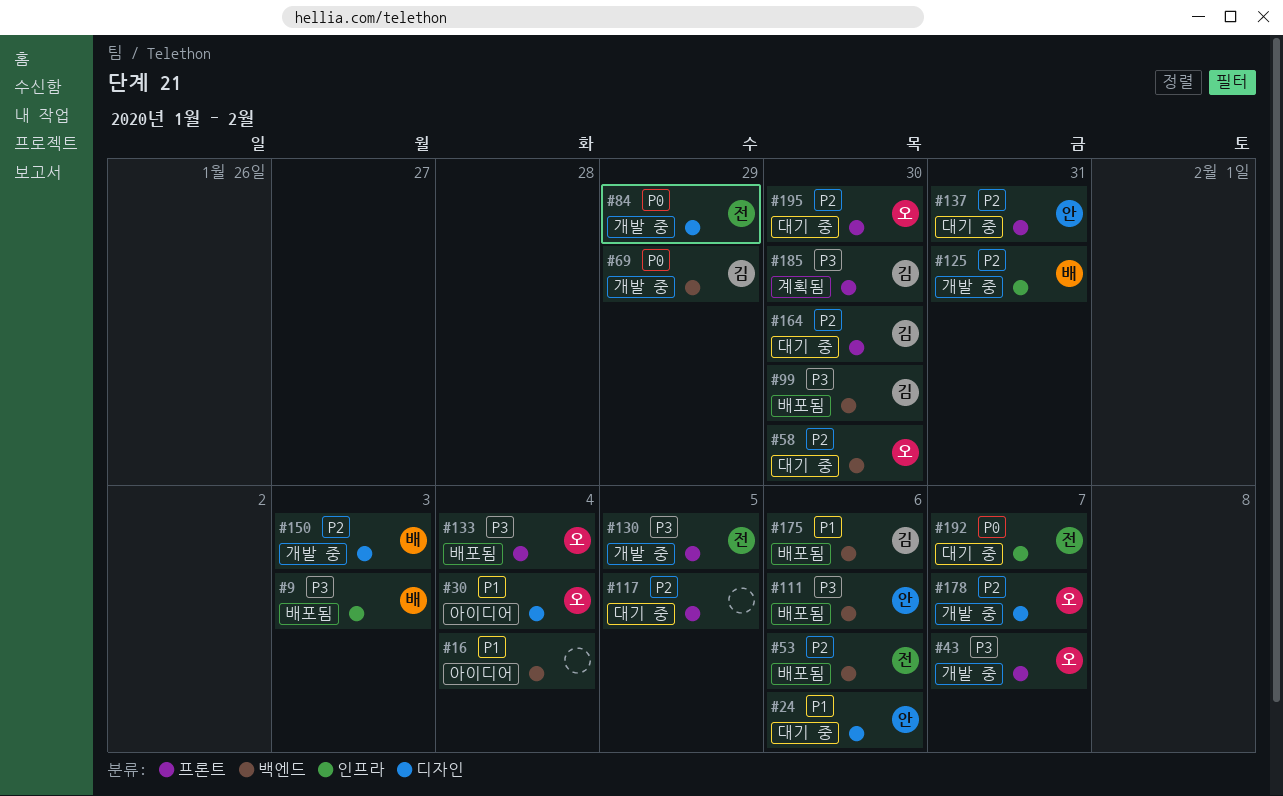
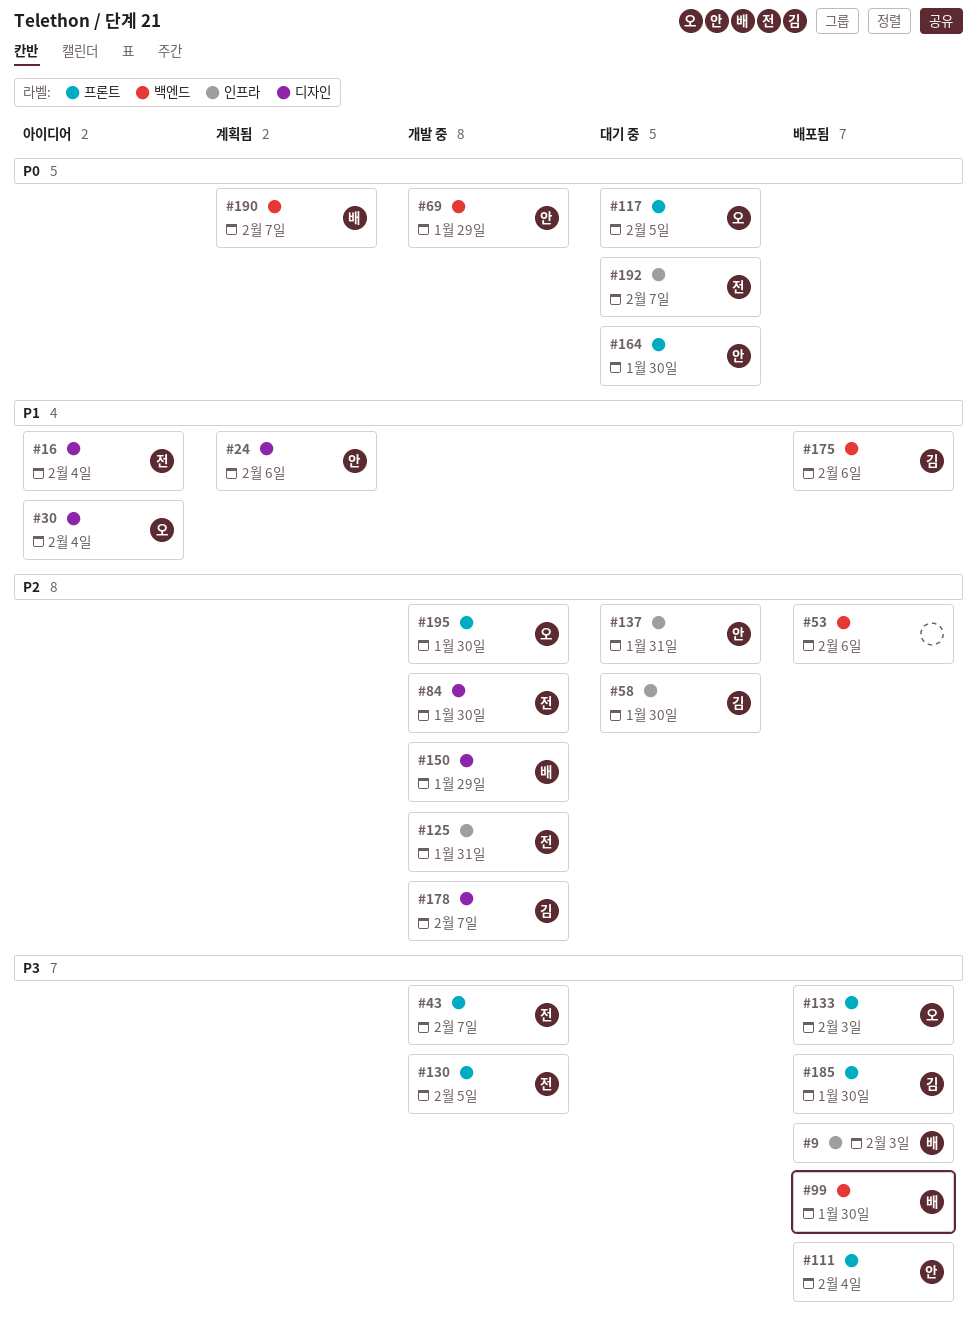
#16, owner: none -> 전
#16, label: 백엔드 -> 디자인
#24, status: 대기 중 -> 계획됨
#43, owner: 오 -> 전
#53, owner: 전 -> none
#58, owner: 오 -> 김
#58, label: 백엔드 -> 인프라
#69, owner: 김 -> 안
#84, priority: P0 -> P2
#84, due: Jan 29 -> Jan 30
#99, owner: 김 -> 배
#111, label: 백엔드 -> 프론트
#111, due: Feb 6 -> Feb 4
#117, owner: none -> 오
#117, priority: P2 -> P0
#125, owner: 배 -> 전
#133, due: Feb 4 -> Feb 3
#137, label: 프론트 -> 인프라
#150, due: Feb 3 -> Jan 29
#164, owner: 김 -> 안
#164, priority: P2 -> P0
#178, owner: 오 -> 김
#185, status: 계획됨 -> 배포됨
#190: none -> present
#195, status: 대기 중 -> 개발 중

